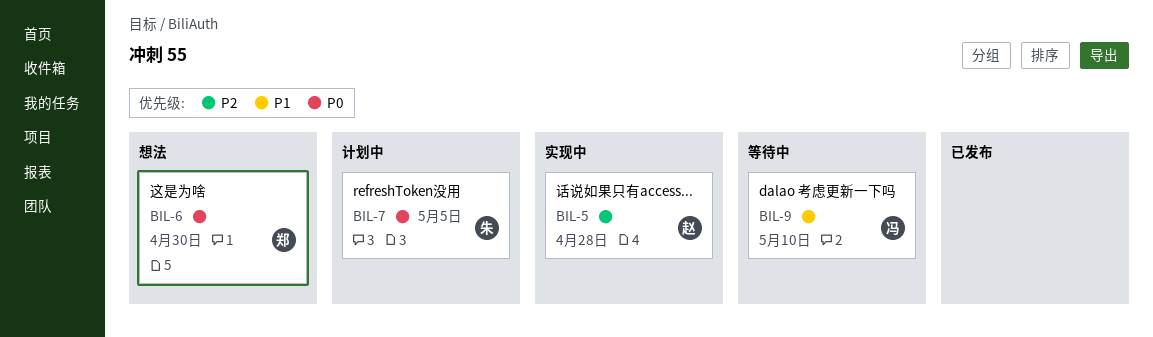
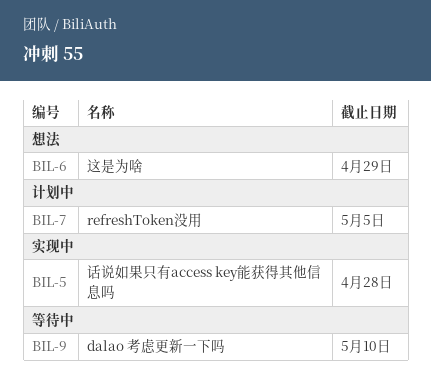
BIL-6, due: Apr 30 -> Apr 29

